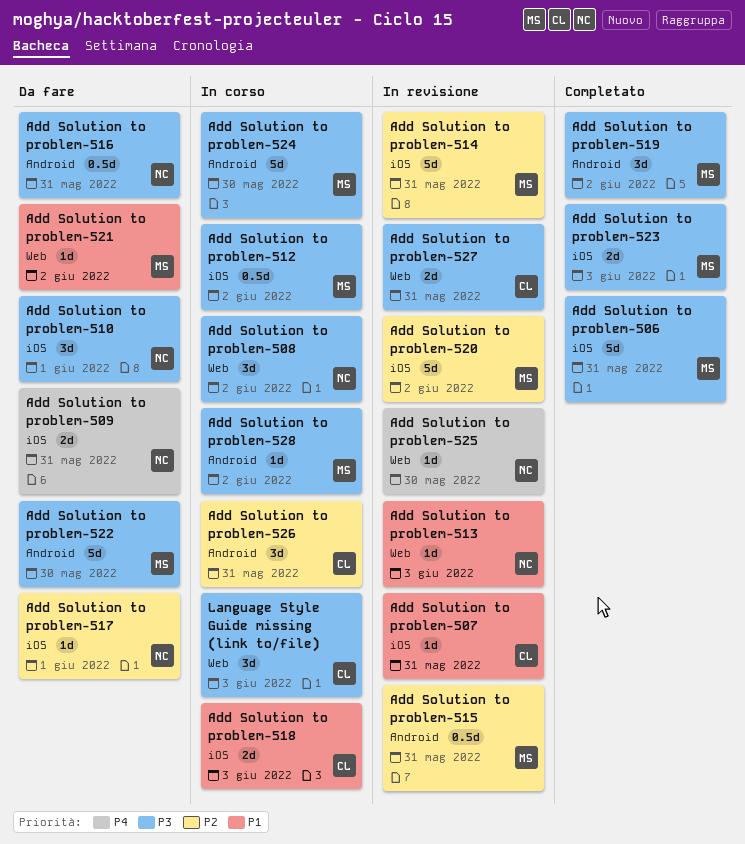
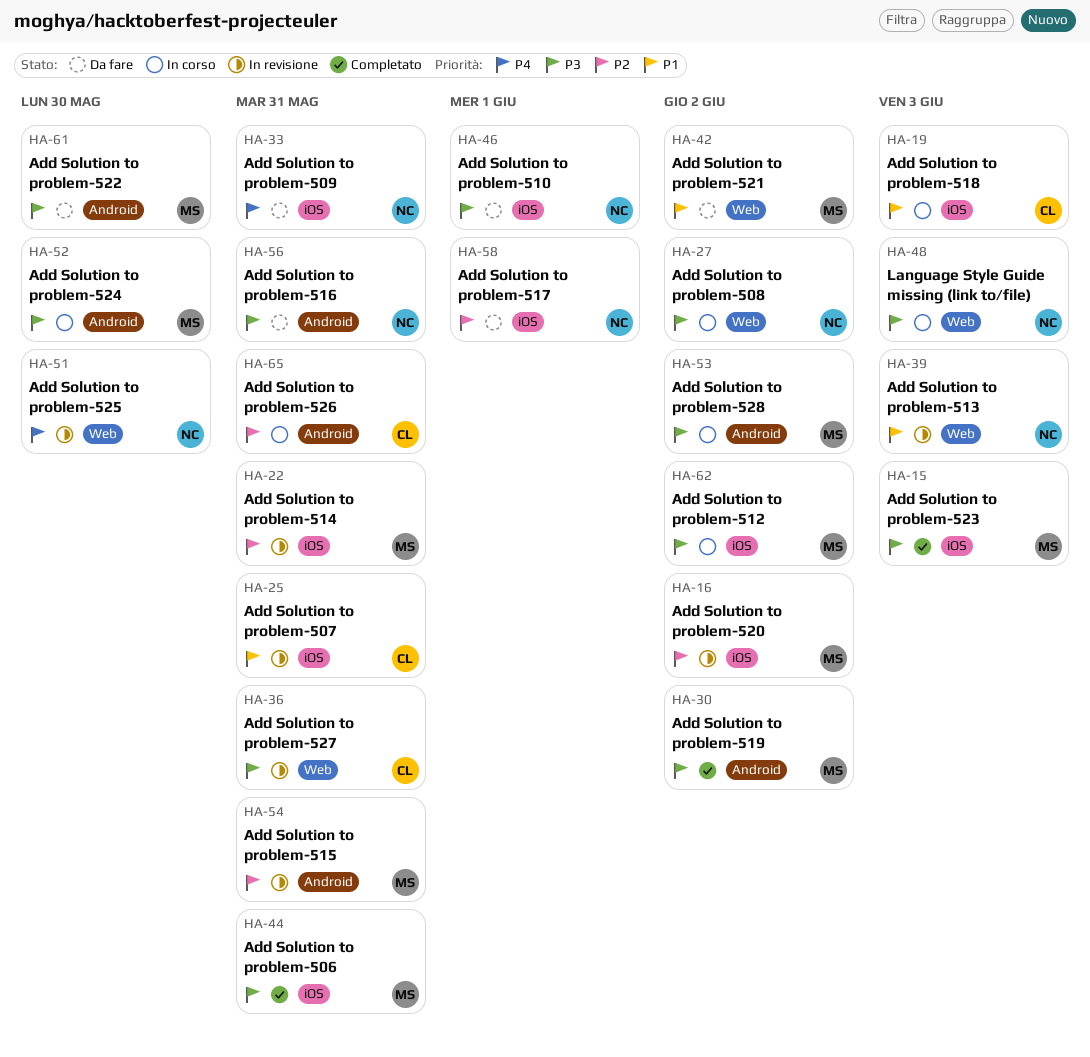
Language Style Guide missing (link to/file), owner: CL -> NC

